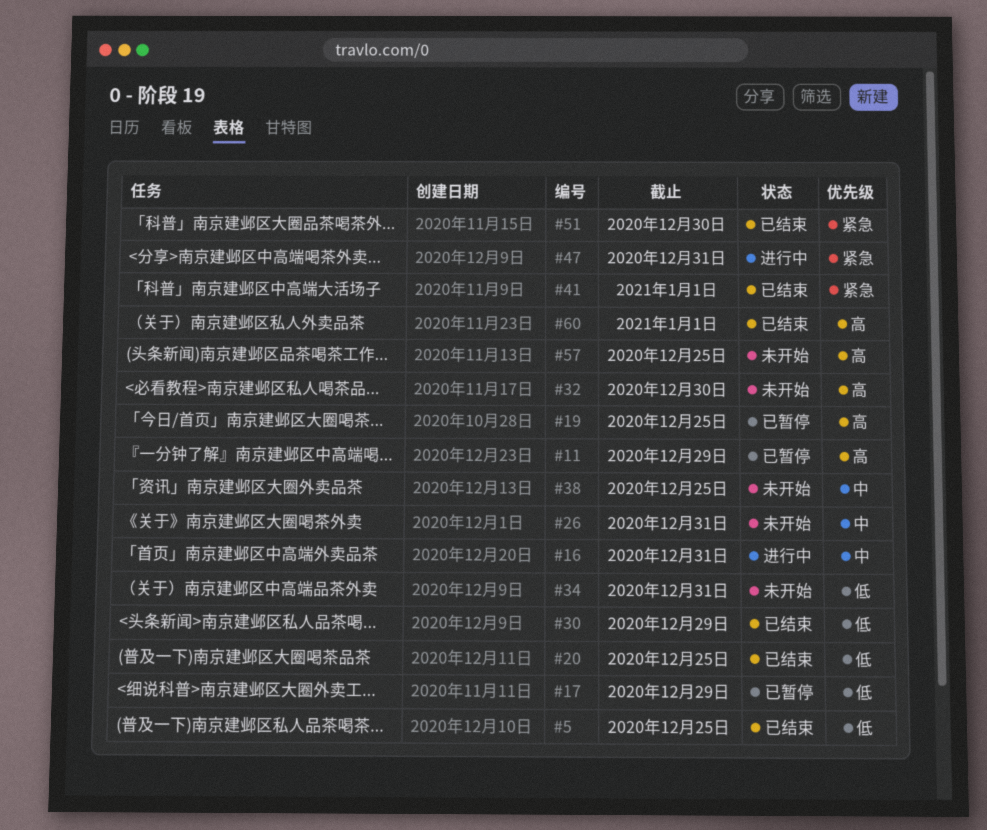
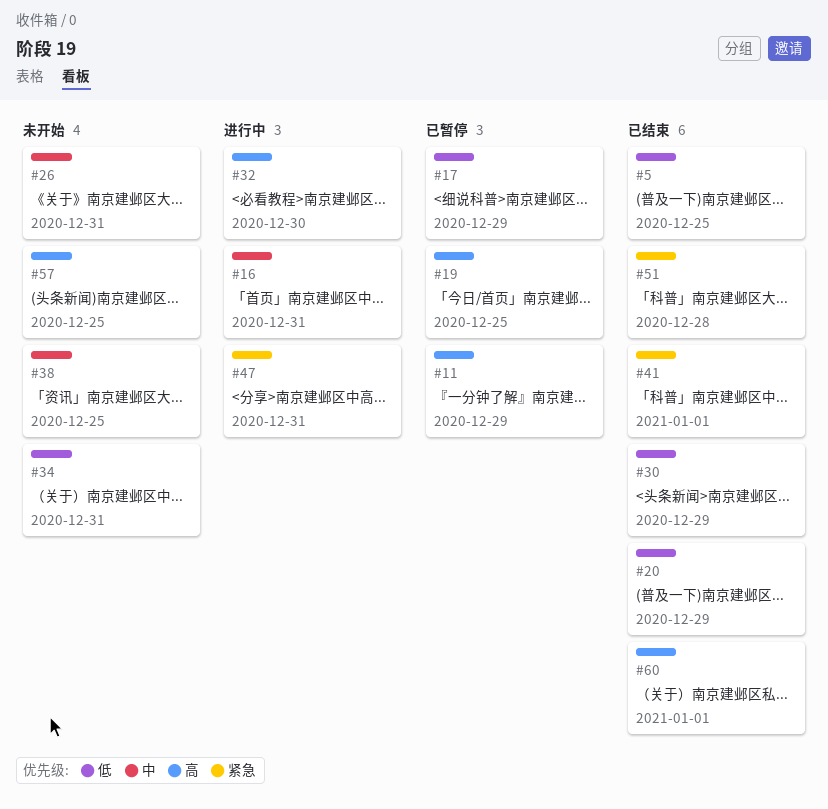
#20, due: Dec 25 -> Dec 29
#32, status: 未开始 -> 进行中
#51, due: Dec 30 -> Dec 28

